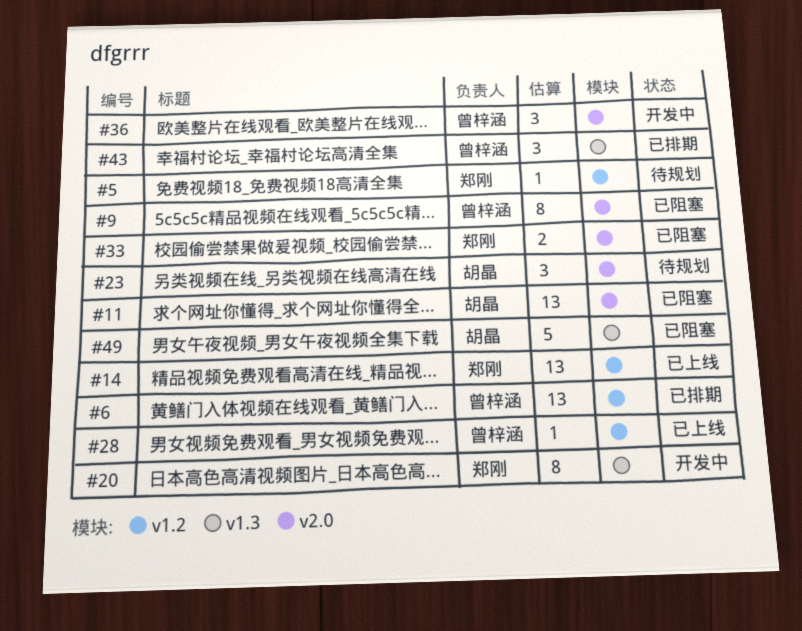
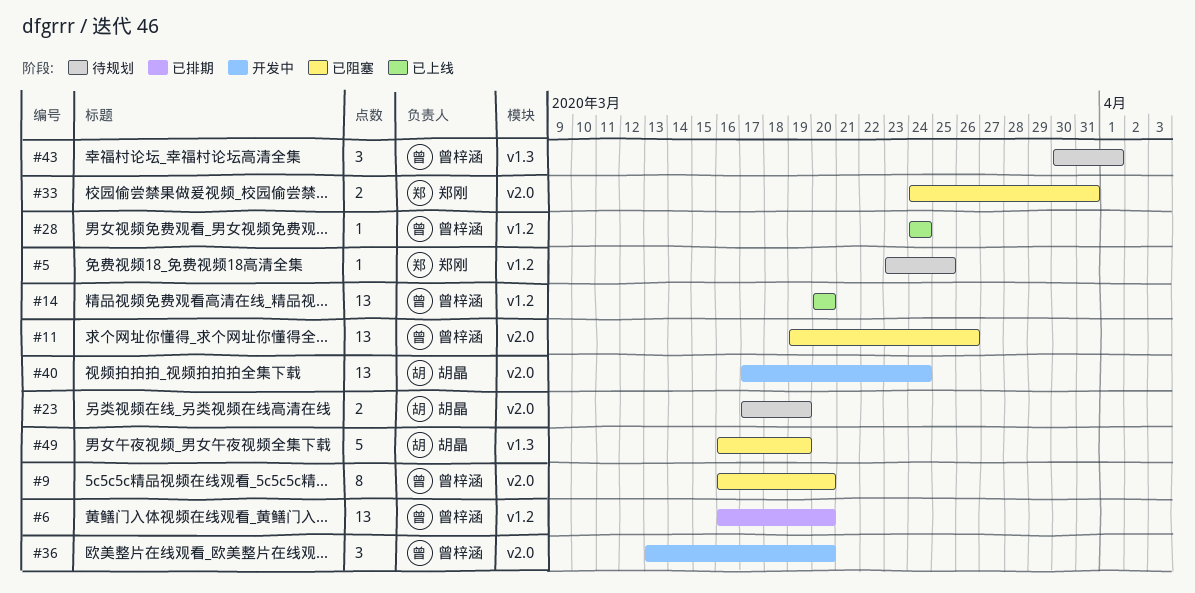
#11, owner: 胡晶 -> 曾梓涵
#14, owner: 郑刚 -> 曾梓涵
#20: present -> none
#23, estimate: 3 -> 2
#40: none -> present
#43, status: 已排期 -> 待规划

